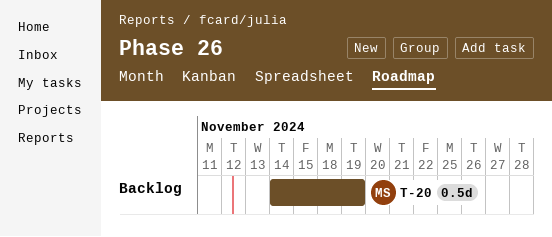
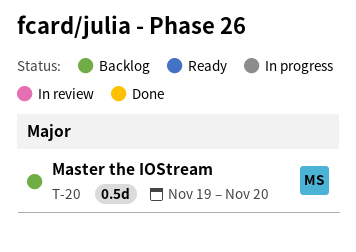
T-20, start: Nov 14 -> Nov 19
T-20, due: Nov 19 -> Nov 20

